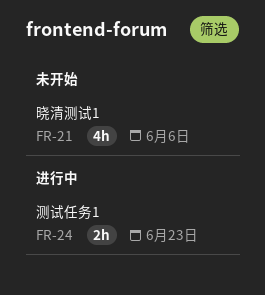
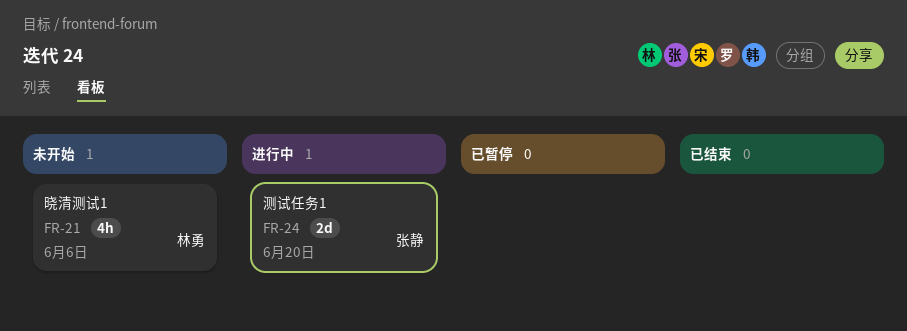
FR-24, estimate: 2h -> 2d
FR-24, due: Jun 23 -> Jun 20

